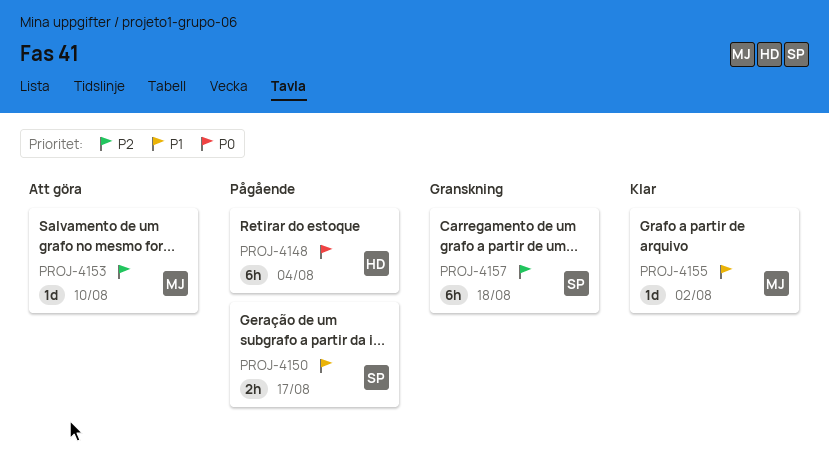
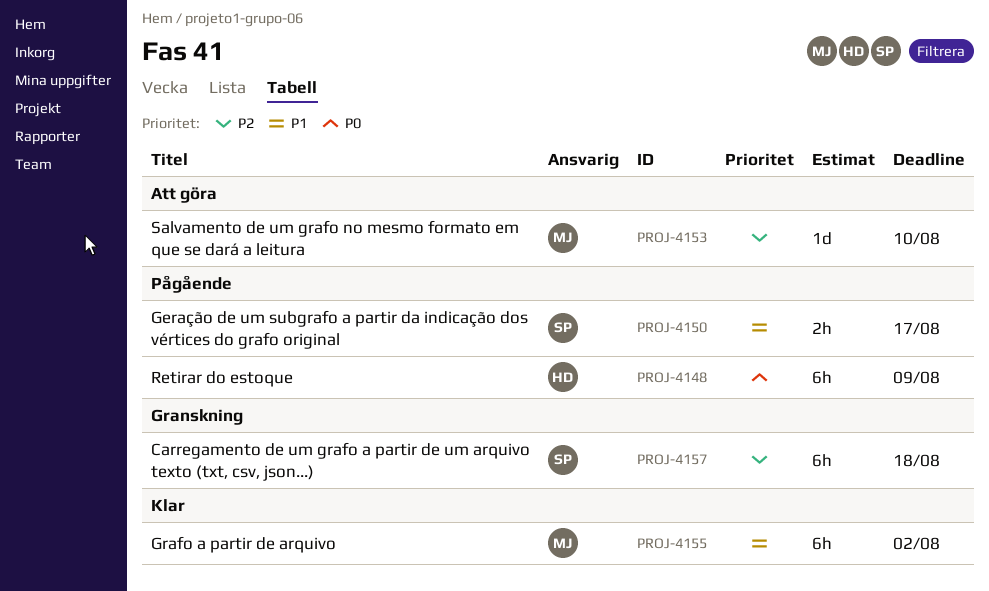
PROJ-4148, due: Aug 4 -> Aug 9
PROJ-4155, estimate: 1d -> 6h

